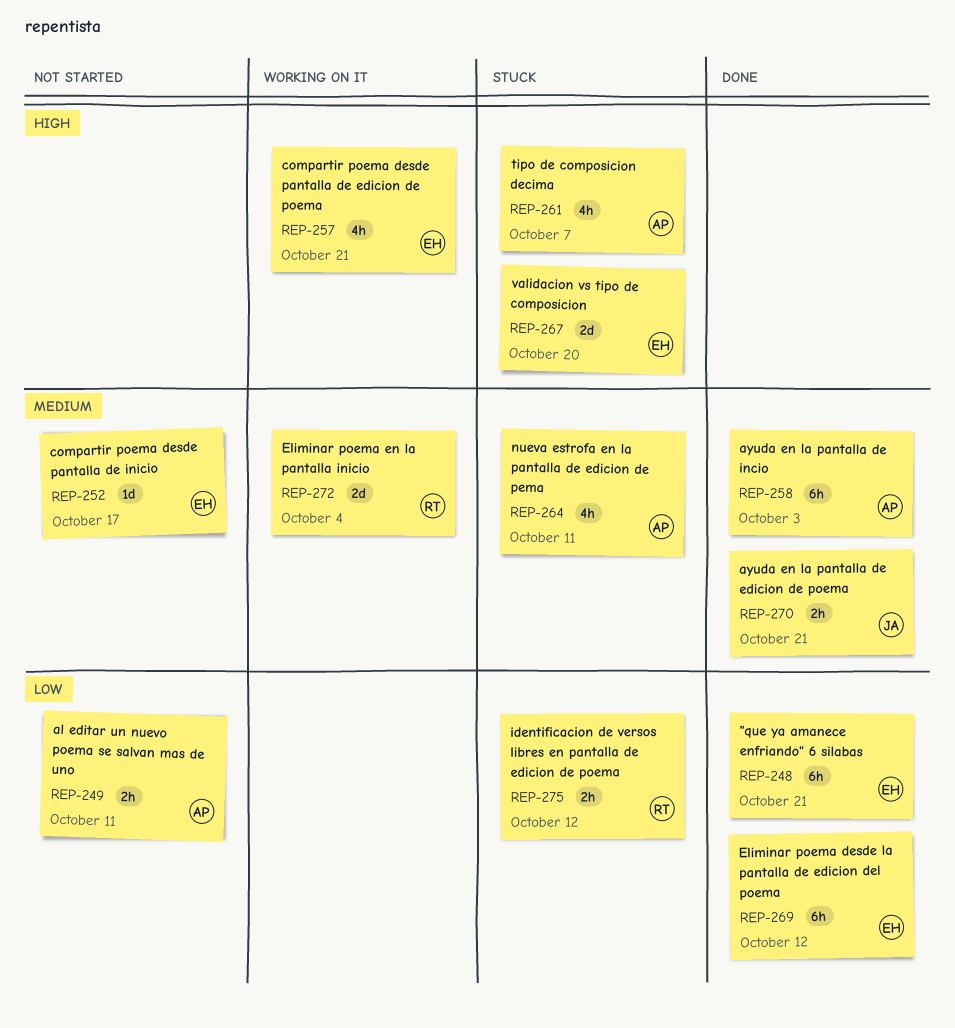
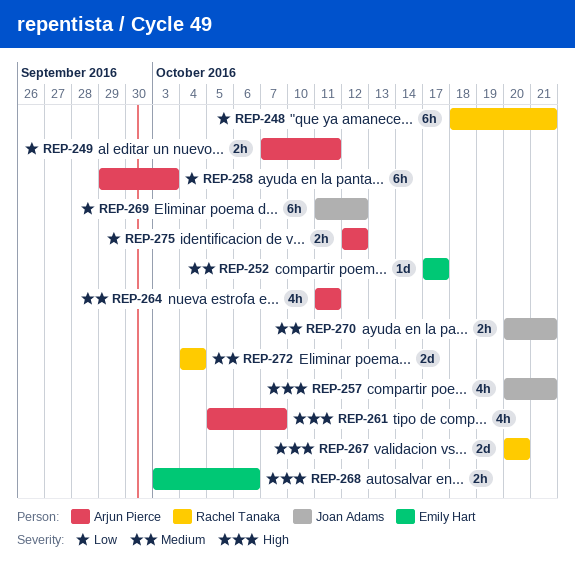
REP-248, owner: Emily Hart -> Rachel Tanaka
REP-257, owner: Emily Hart -> Joan Adams
REP-258, priority: Medium -> Low
REP-267, owner: Emily Hart -> Rachel Tanaka
REP-268: none -> present
REP-269, owner: Emily Hart -> Joan Adams
REP-275, owner: Rachel Tanaka -> Arjun Pierce

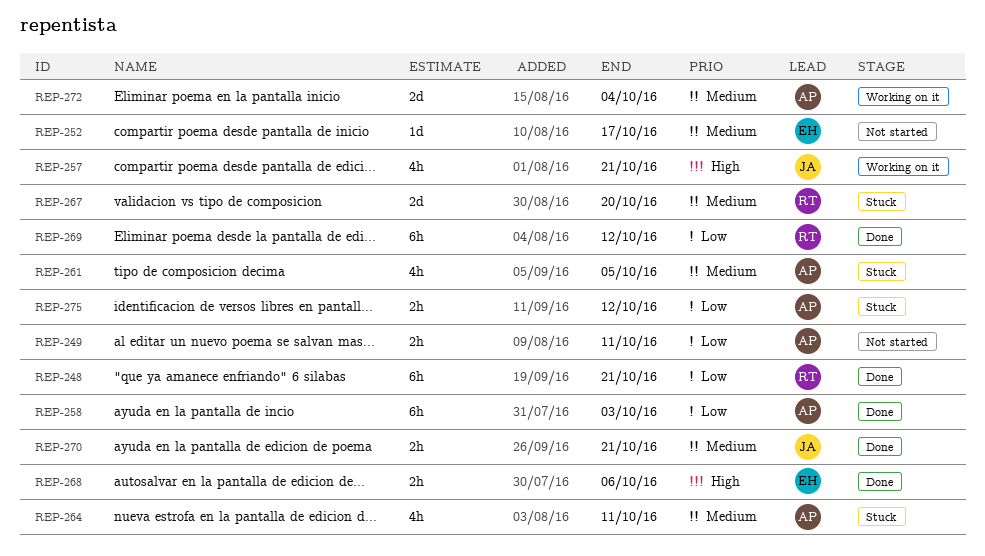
REP-261, priority: High -> Medium
REP-261, due: Oct 7 -> Oct 5
REP-267, priority: High -> Medium
REP-269, owner: Joan Adams -> Rachel Tanaka
REP-272, owner: Rachel Tanaka -> Arjun Pierce

